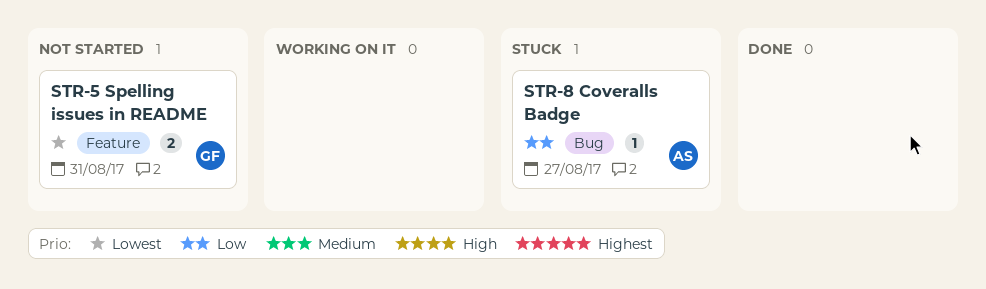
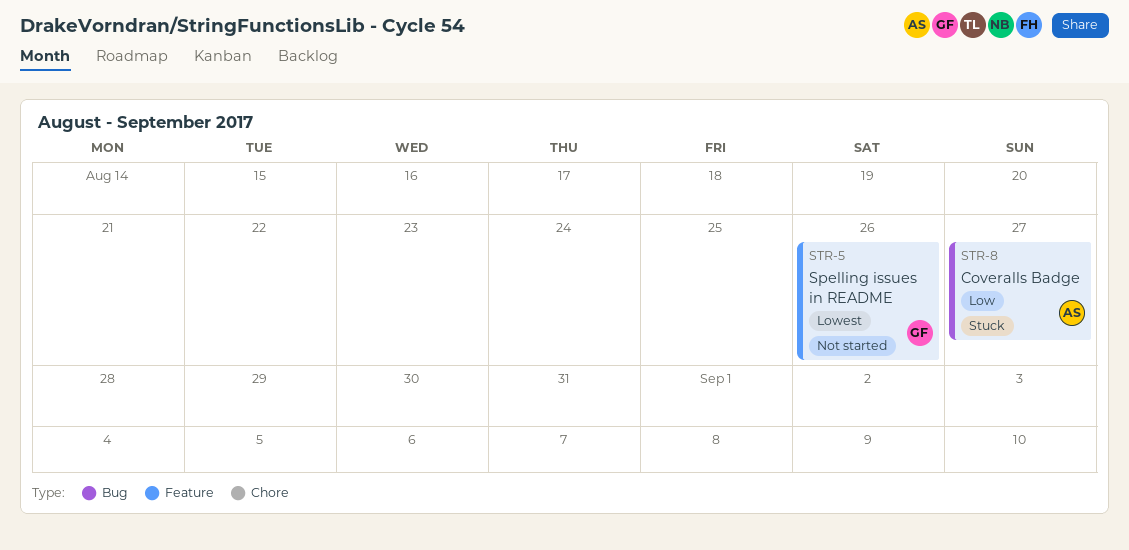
STR-5, due: Aug 31 -> Aug 26

